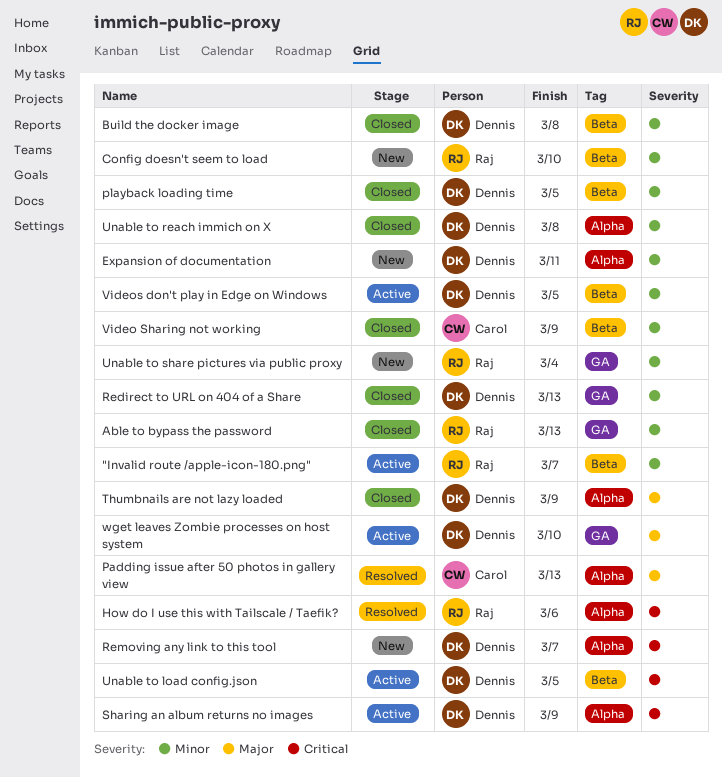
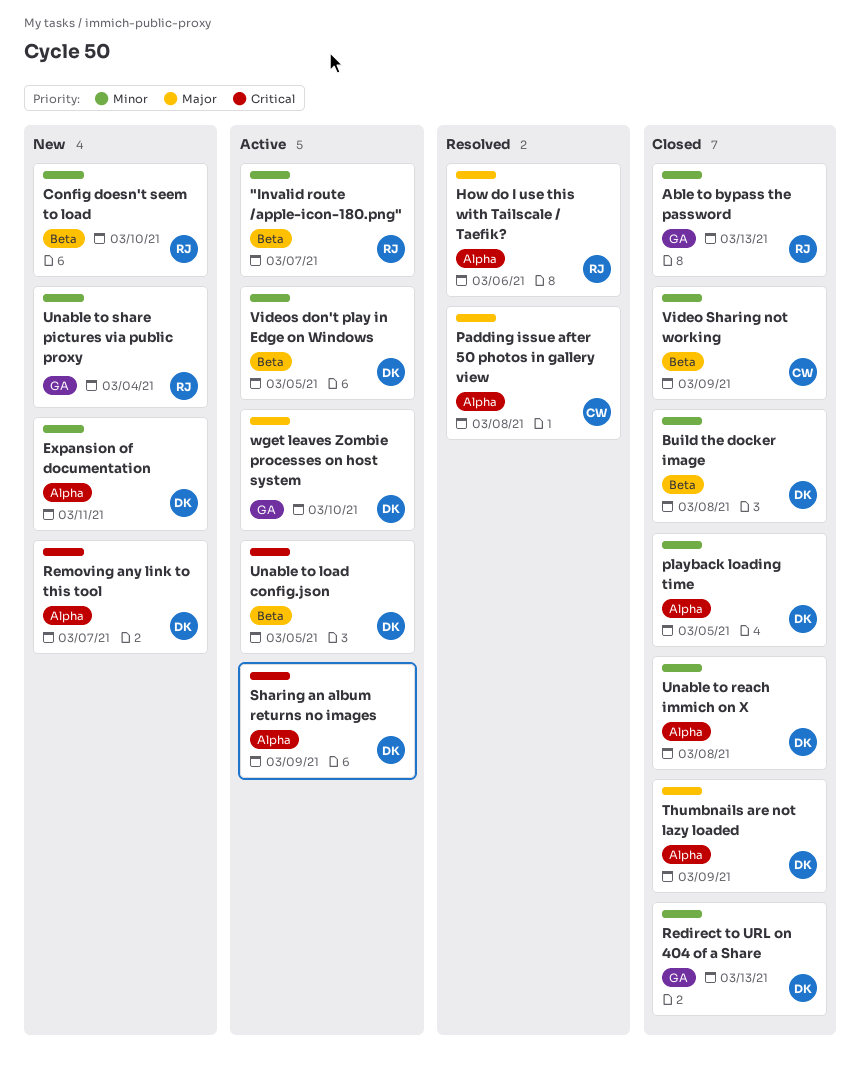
How do I use this with Tailscale / Taefik?, priority: Critical -> Major
Padding issue after 50 photos in gallery view, due: Mar 13 -> Mar 8
playback loading time, label: Beta -> Alpha

